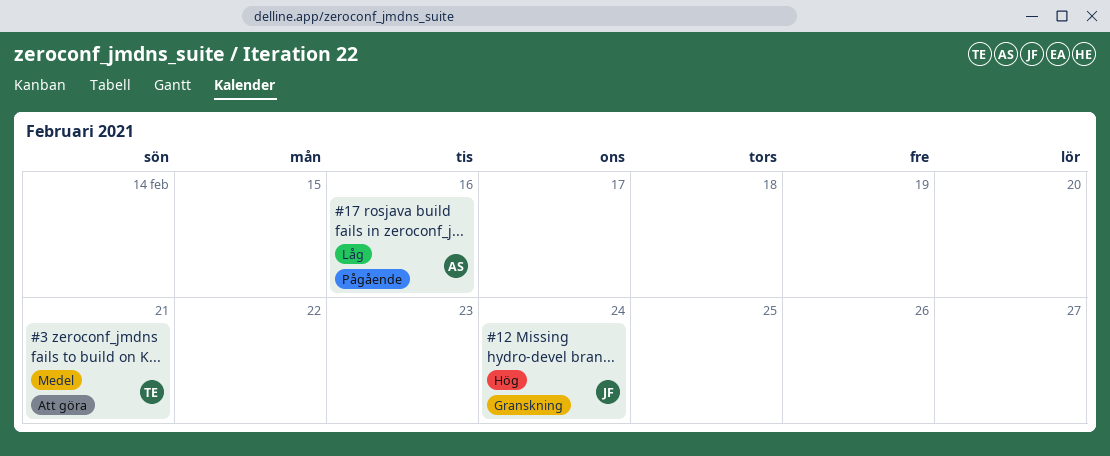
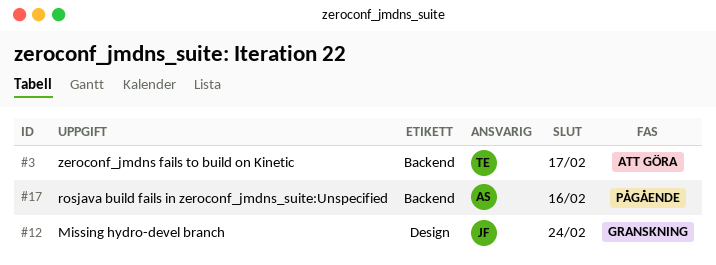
#3, due: Feb 21 -> Feb 17

